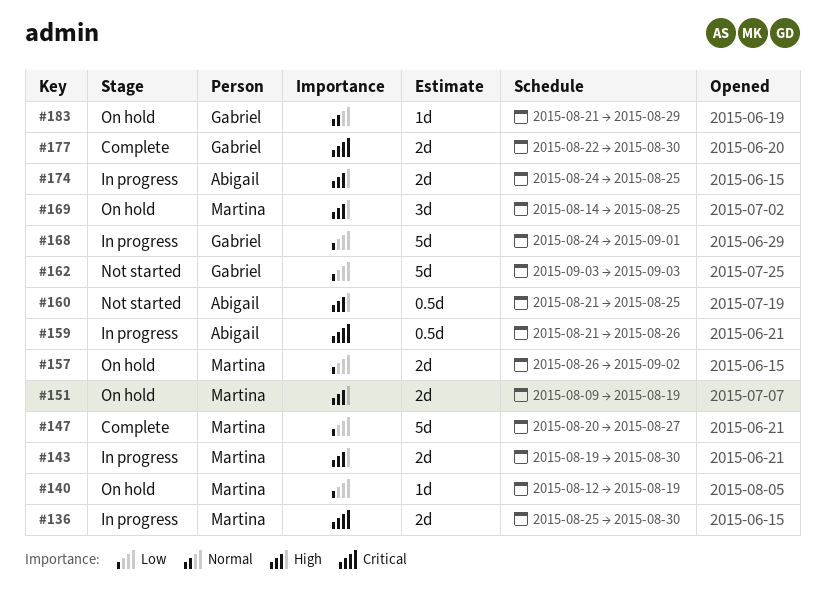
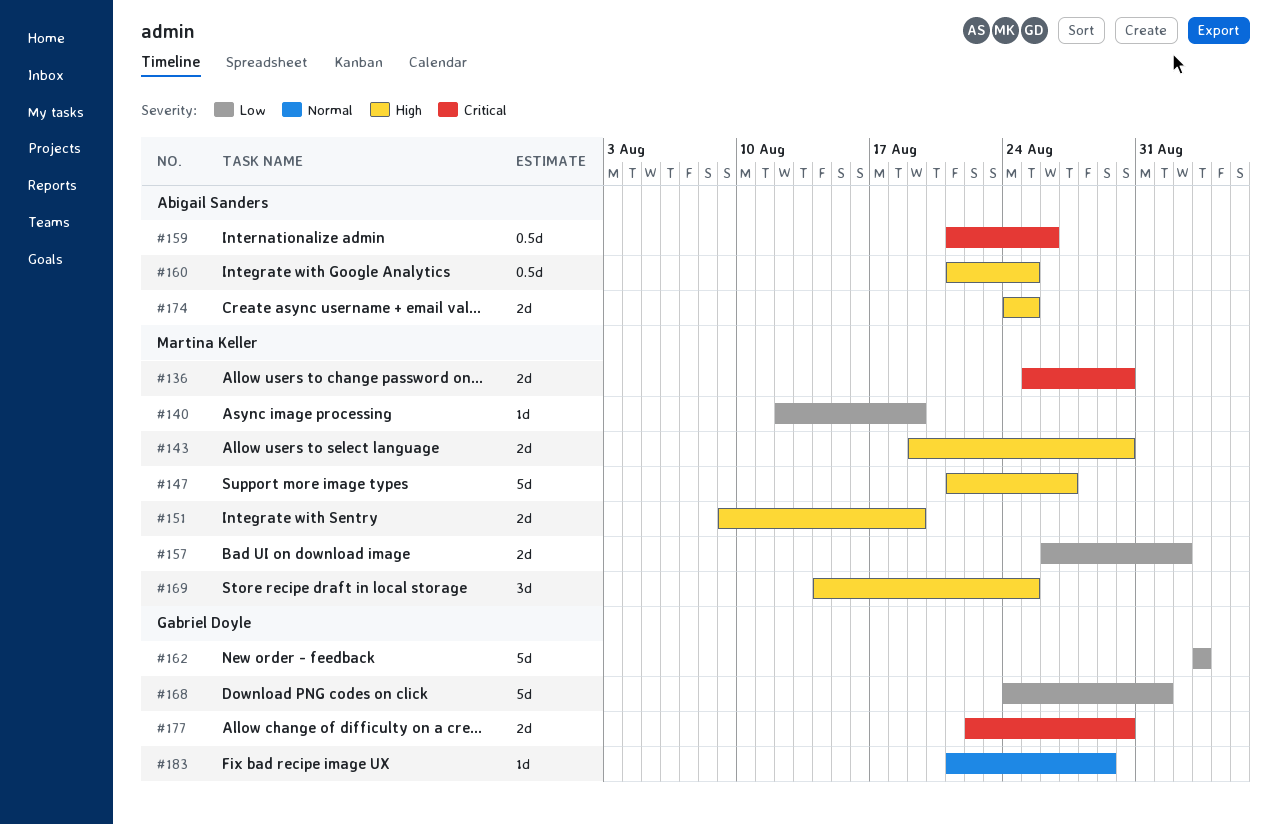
#147, priority: Low -> High
#147, start: Aug 20 -> Aug 21

